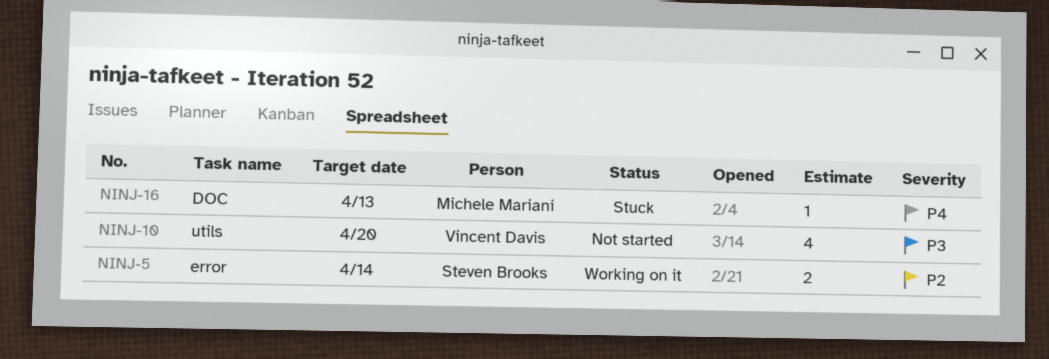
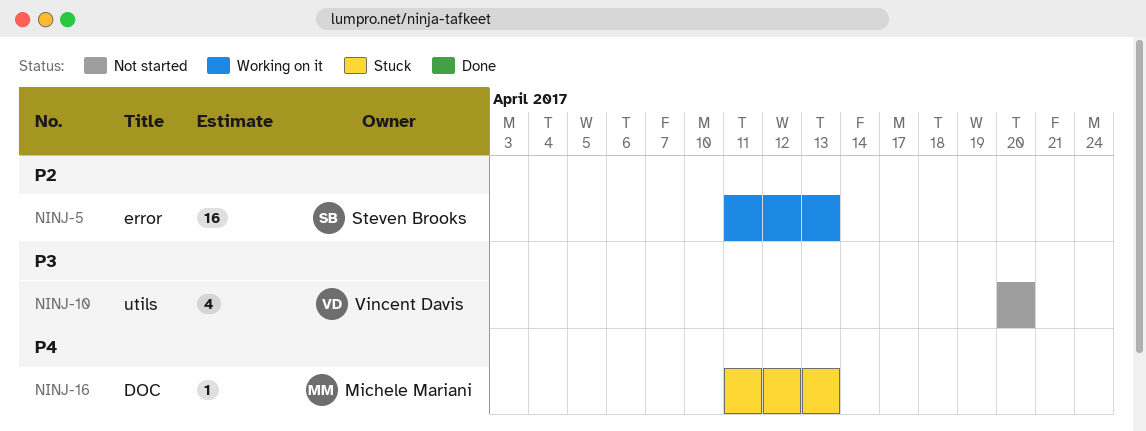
NINJ-5, estimate: 2 -> 16
NINJ-5, due: Apr 14 -> Apr 13

